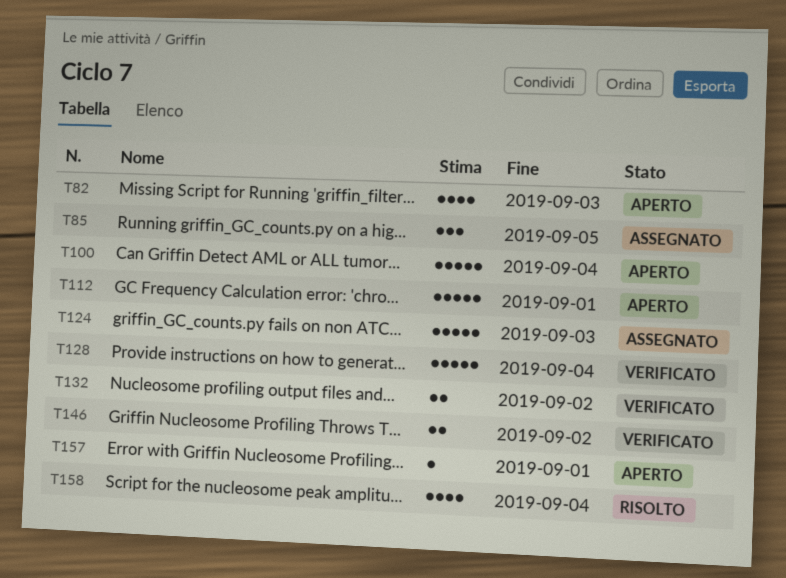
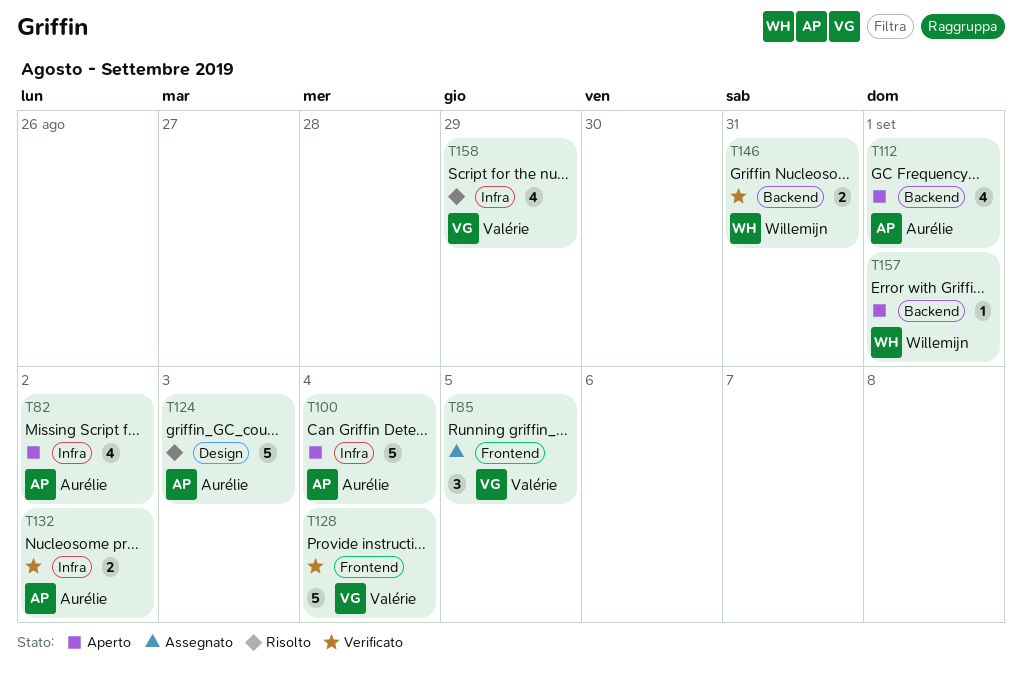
T82, due: Sep 3 -> Sep 2
T112, estimate: 5 -> 4
T124, status: Assegnato -> Risolto
T146, due: Sep 2 -> Aug 31
T158, due: Sep 4 -> Aug 29

